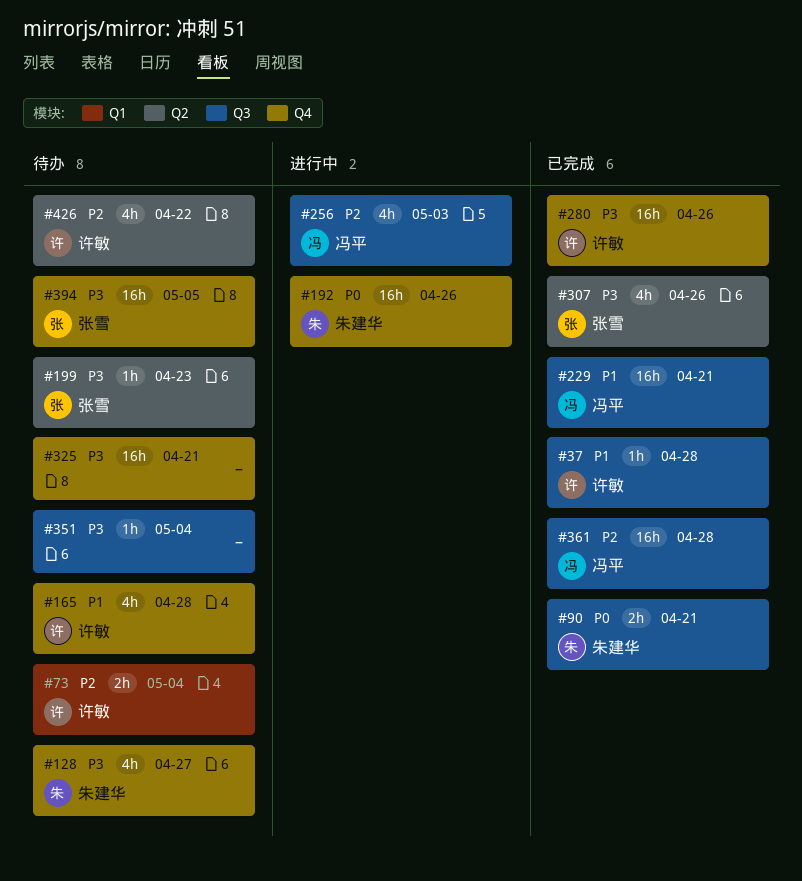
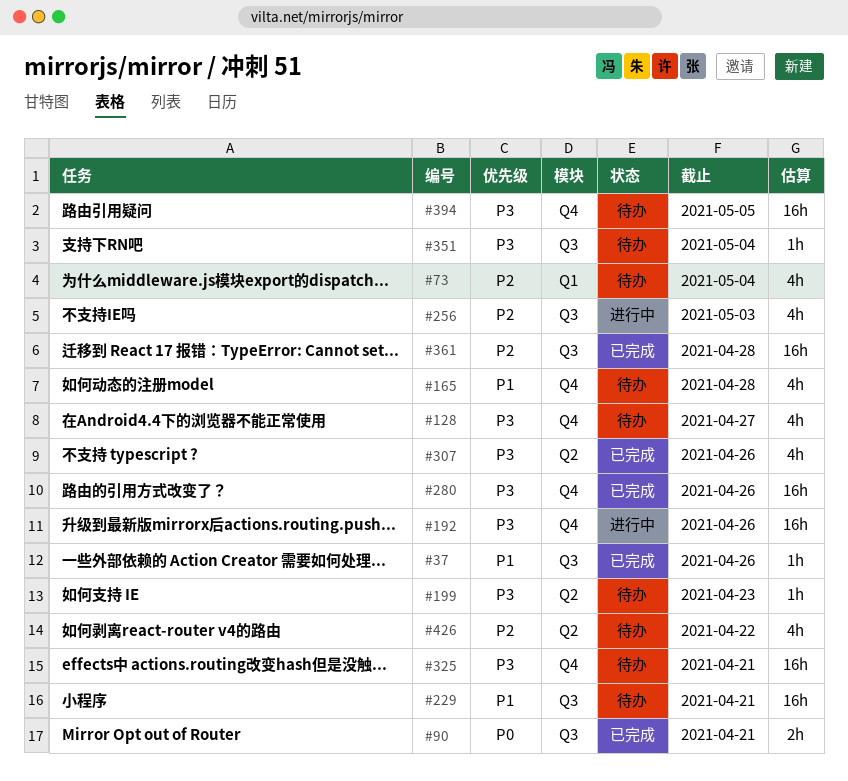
#37, due: Apr 28 -> Apr 26
#73, estimate: 2h -> 4h
#192, priority: P0 -> P3
#229, status: 已完成 -> 待办

